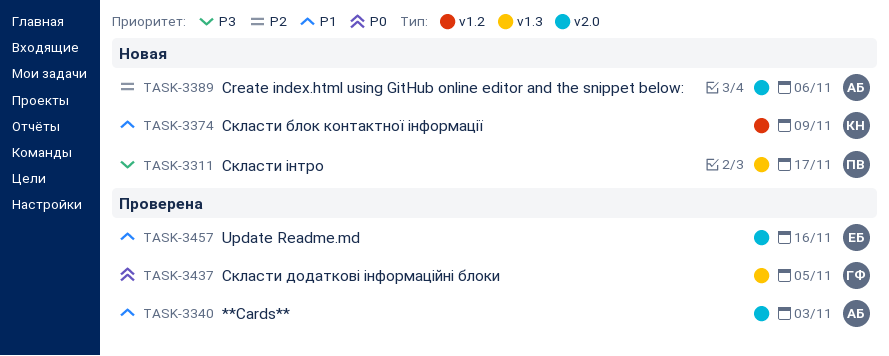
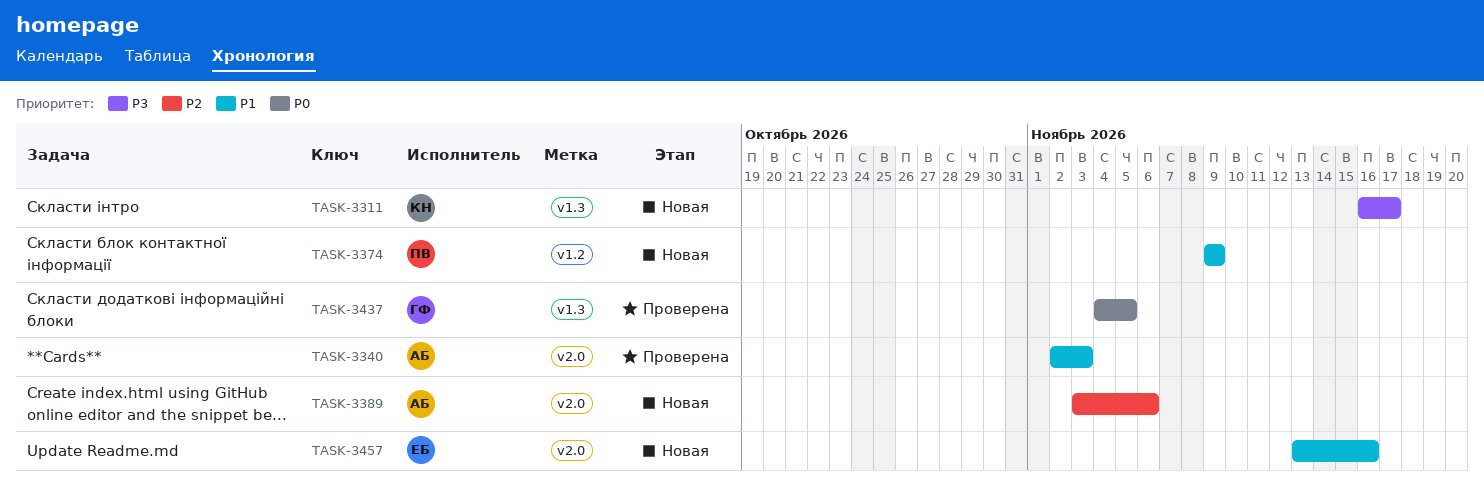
TASK-3311, owner: ПВ -> КН
TASK-3374, owner: КН -> ПВ
TASK-3457, status: Проверена -> Новая

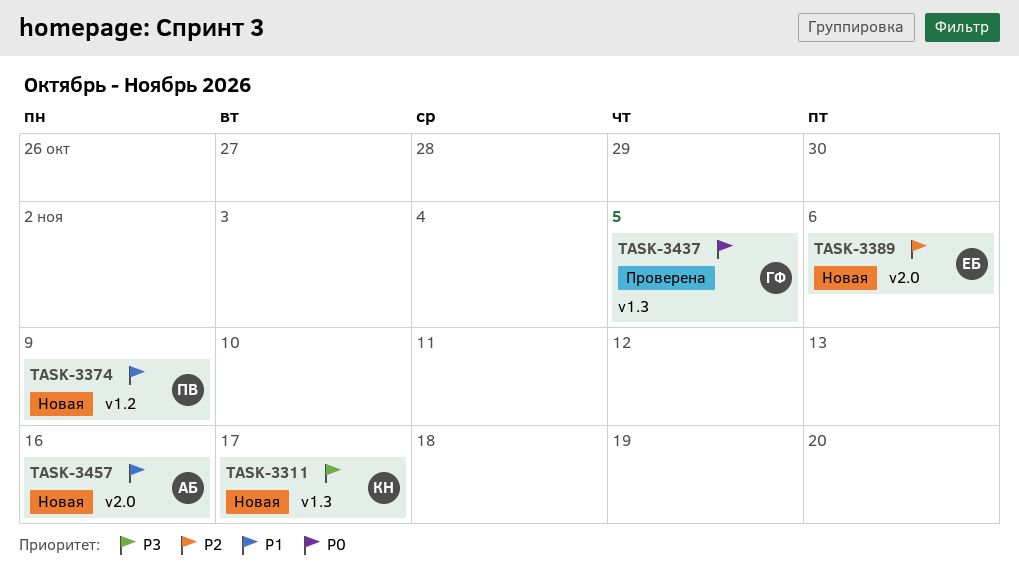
TASK-3340: present -> none
TASK-3389, owner: АБ -> ЕБ
TASK-3457, owner: ЕБ -> АБ

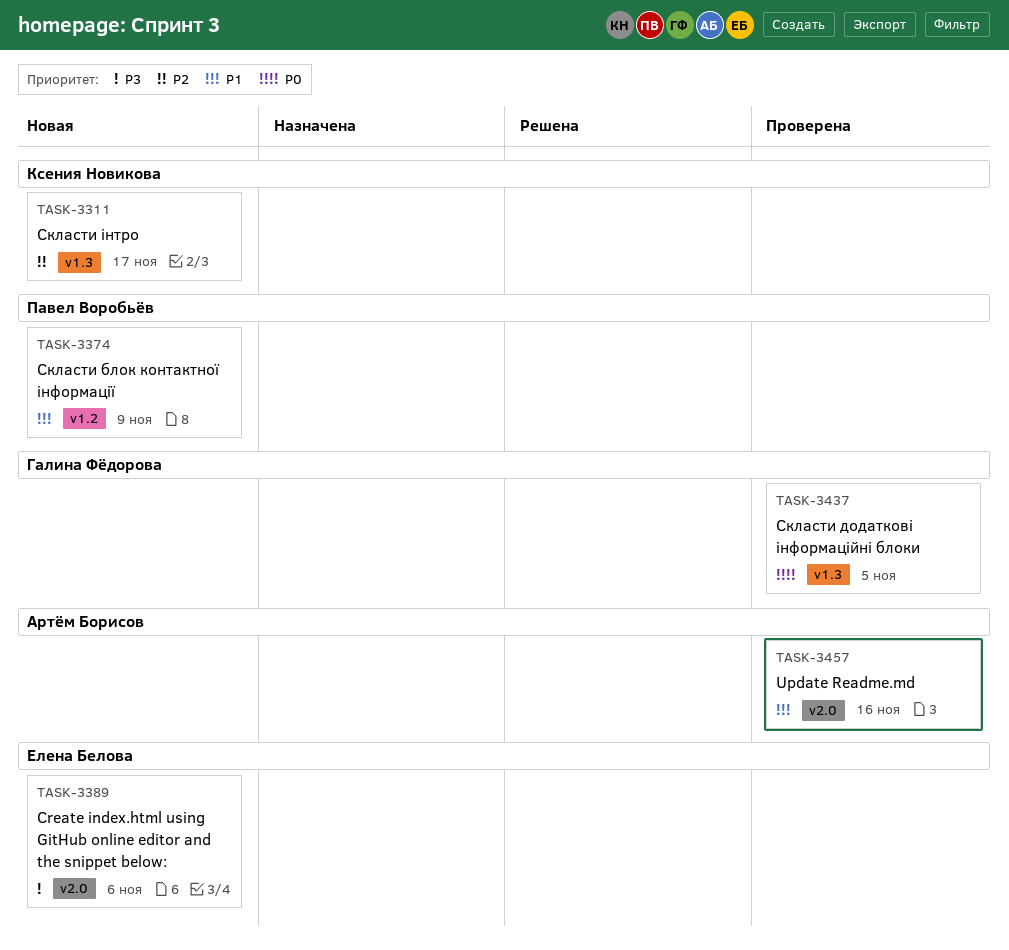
TASK-3311, priority: P3 -> P2
TASK-3389, priority: P2 -> P3
TASK-3457, status: Новая -> Проверена

